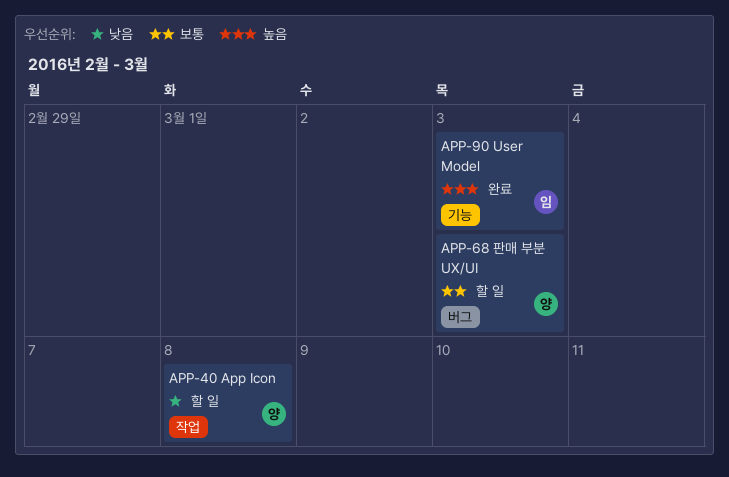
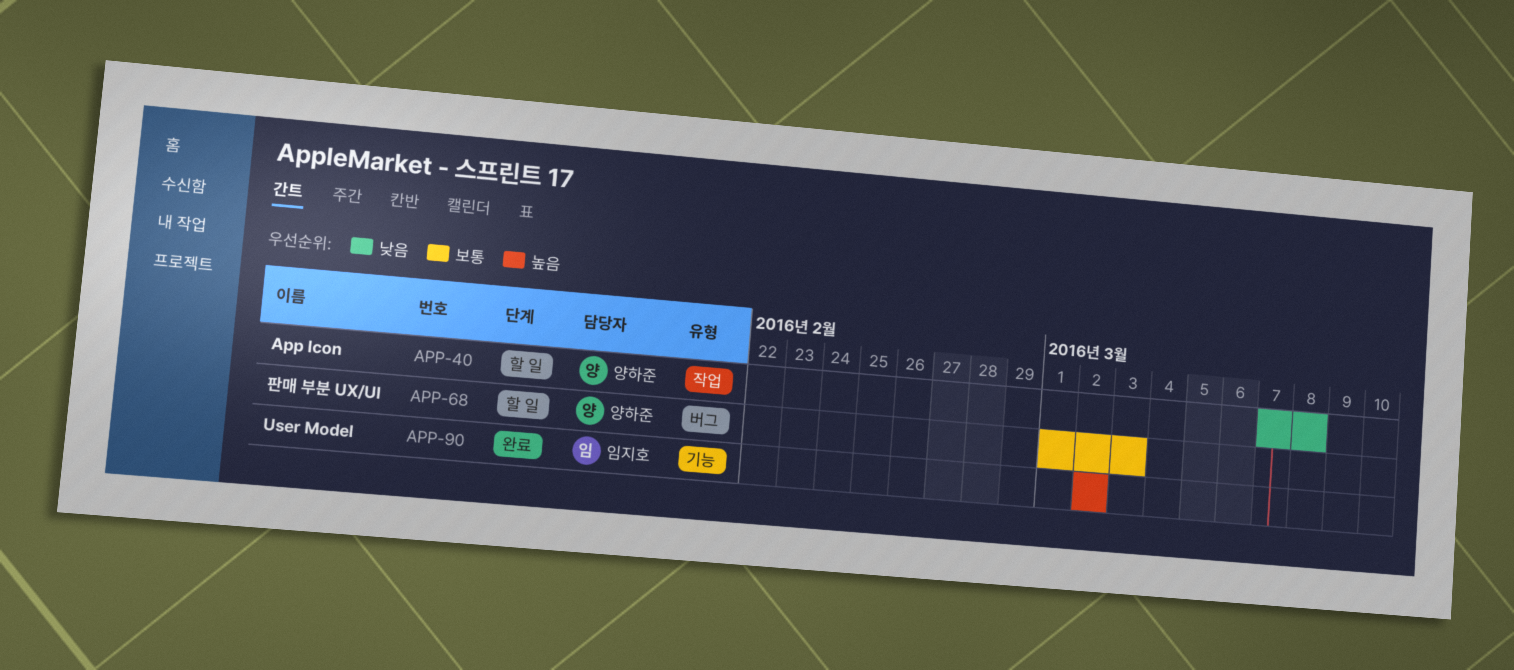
APP-90, due: Mar 3 -> Mar 2

